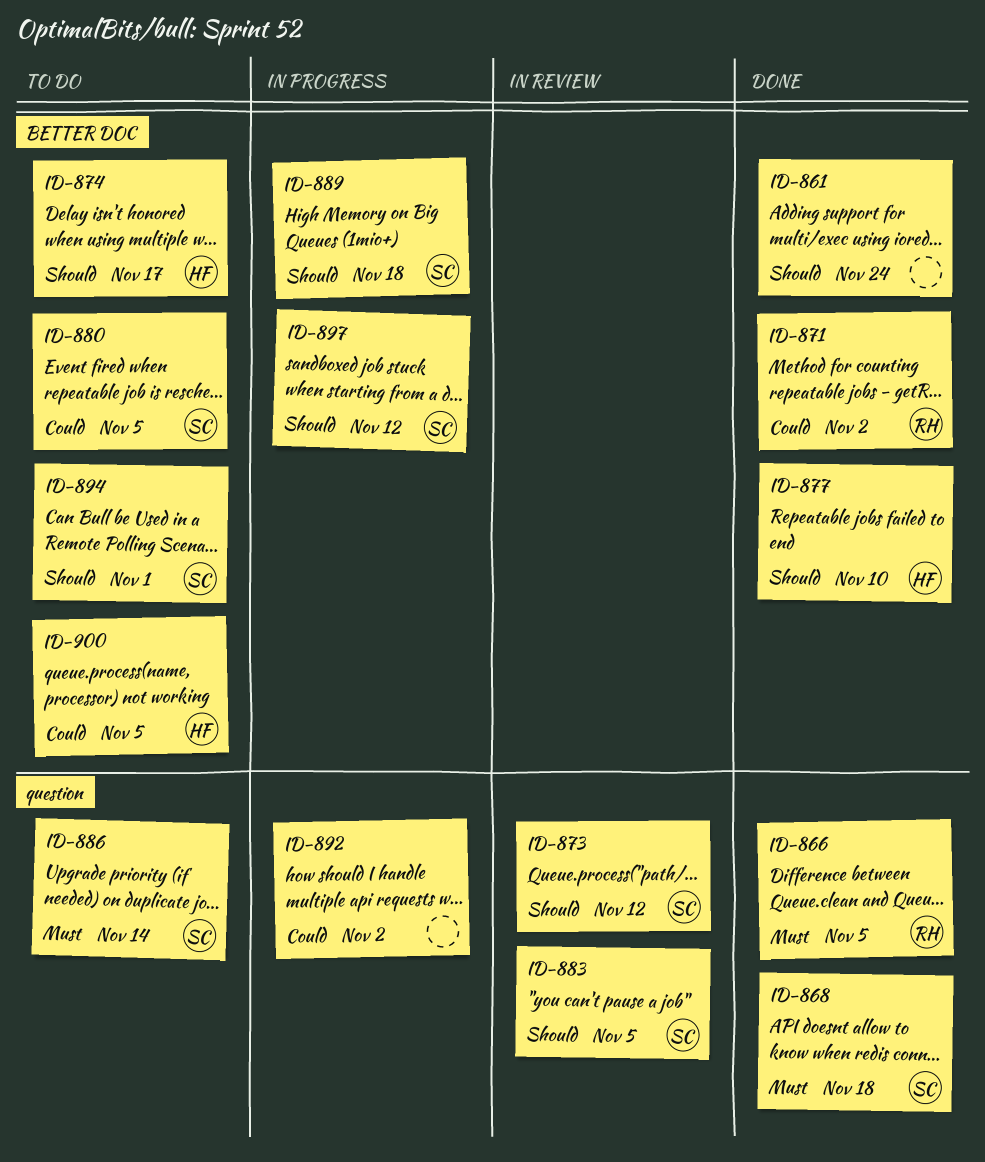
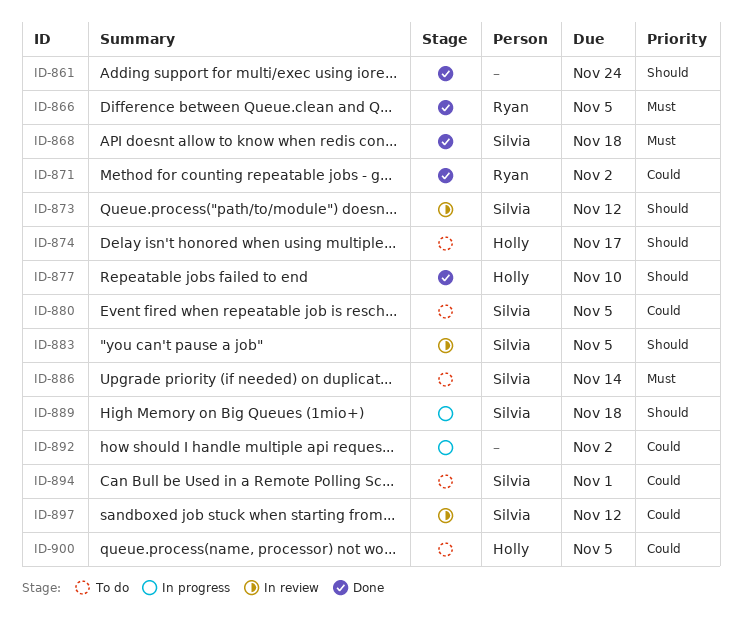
ID-894, priority: Should -> Could
ID-897, status: In progress -> In review
ID-897, priority: Should -> Could

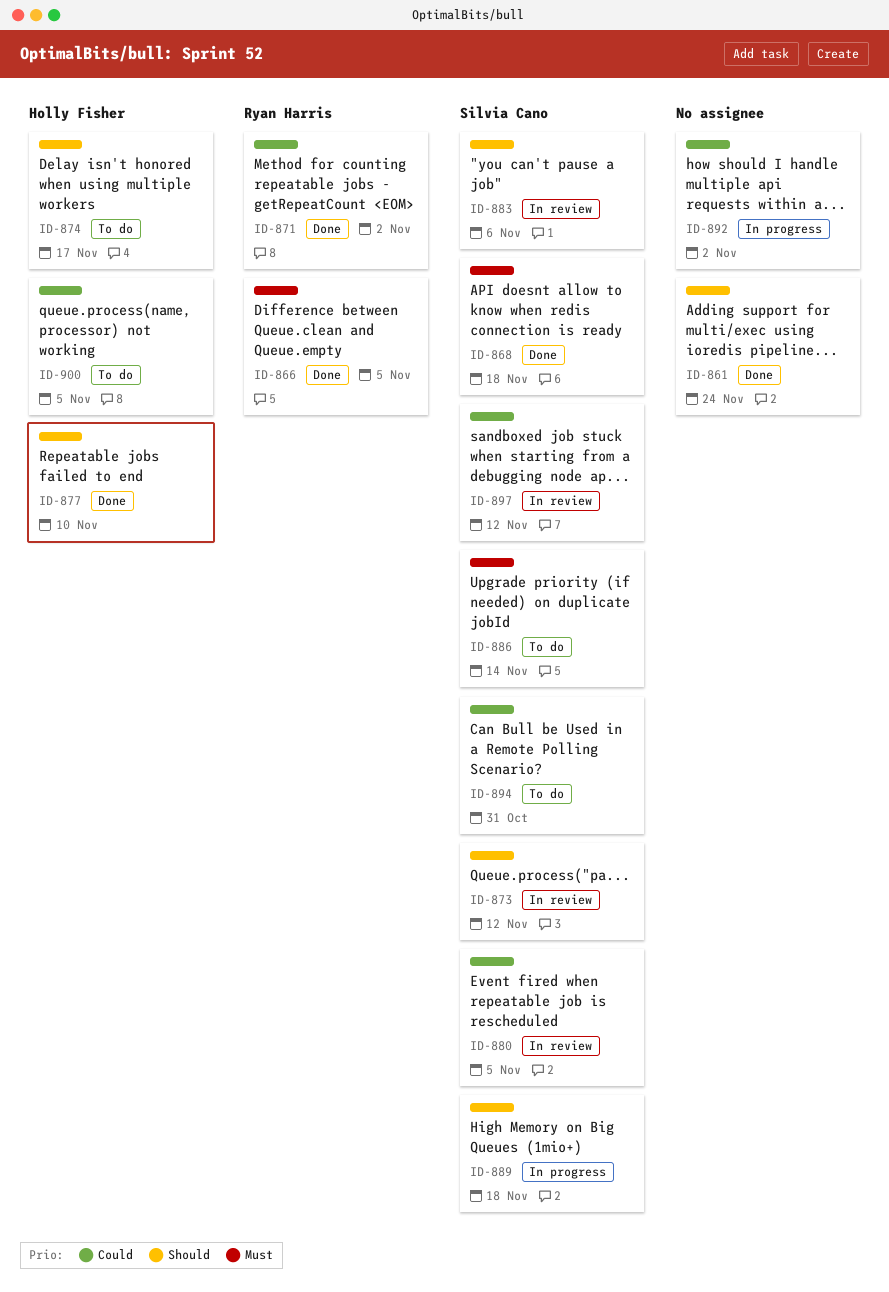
ID-880, status: To do -> In review
ID-883, due: Nov 5 -> Nov 6
ID-894, due: Nov 1 -> Oct 31

